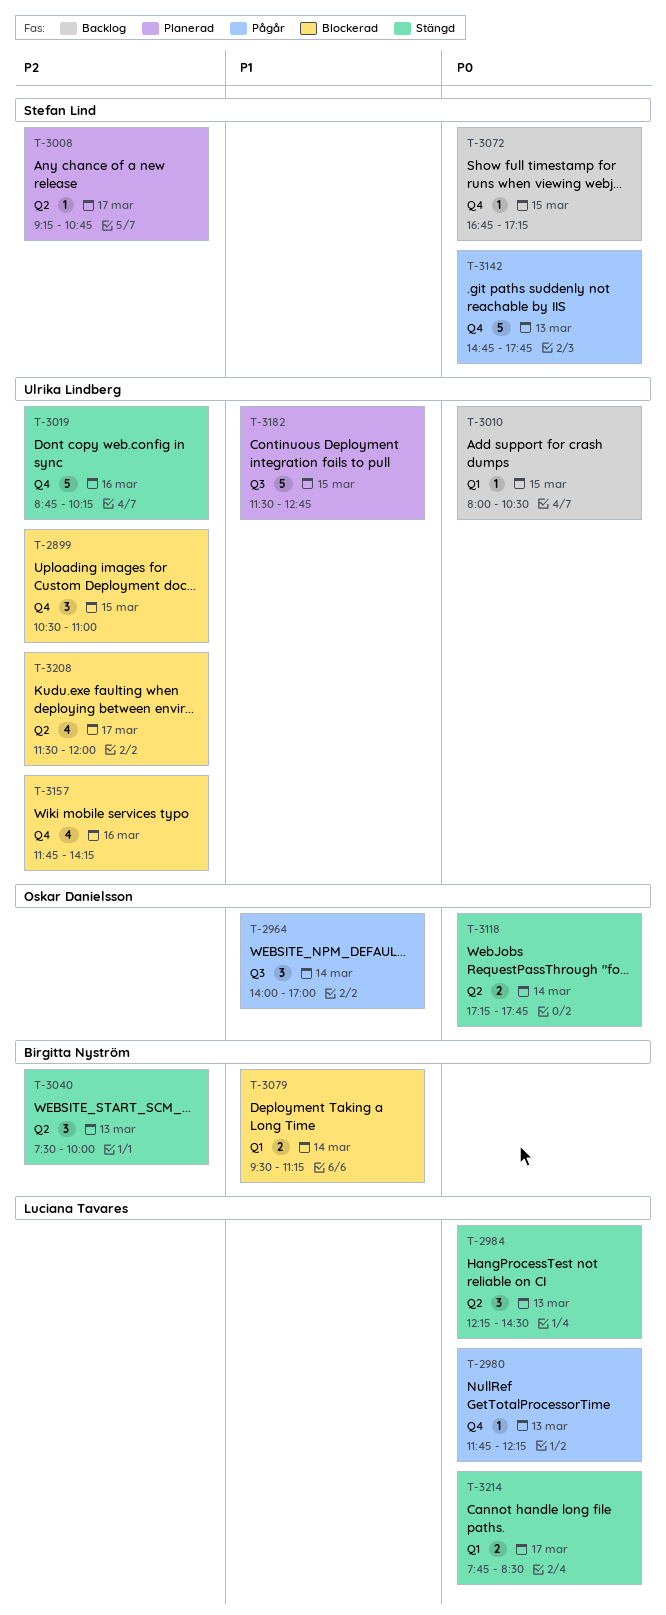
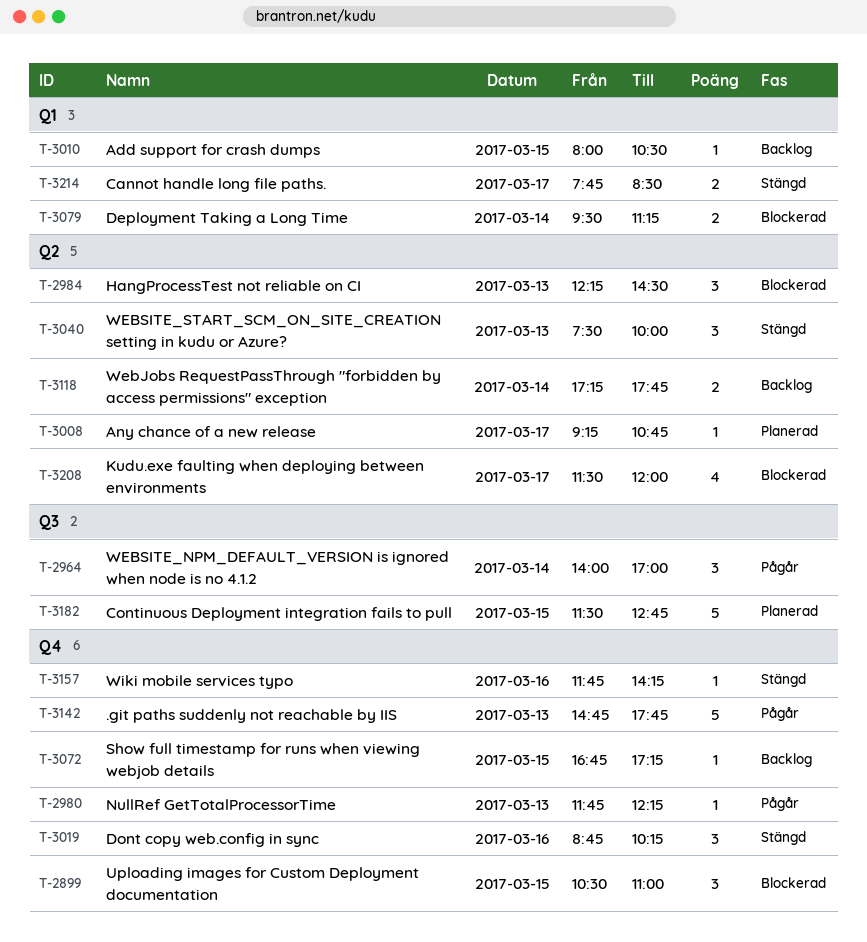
T-2984, status: Stängd -> Blockerad
T-3019, estimate: 5 -> 3
T-3118, status: Stängd -> Backlog
T-3157, status: Blockerad -> Stängd
T-3157, estimate: 4 -> 1

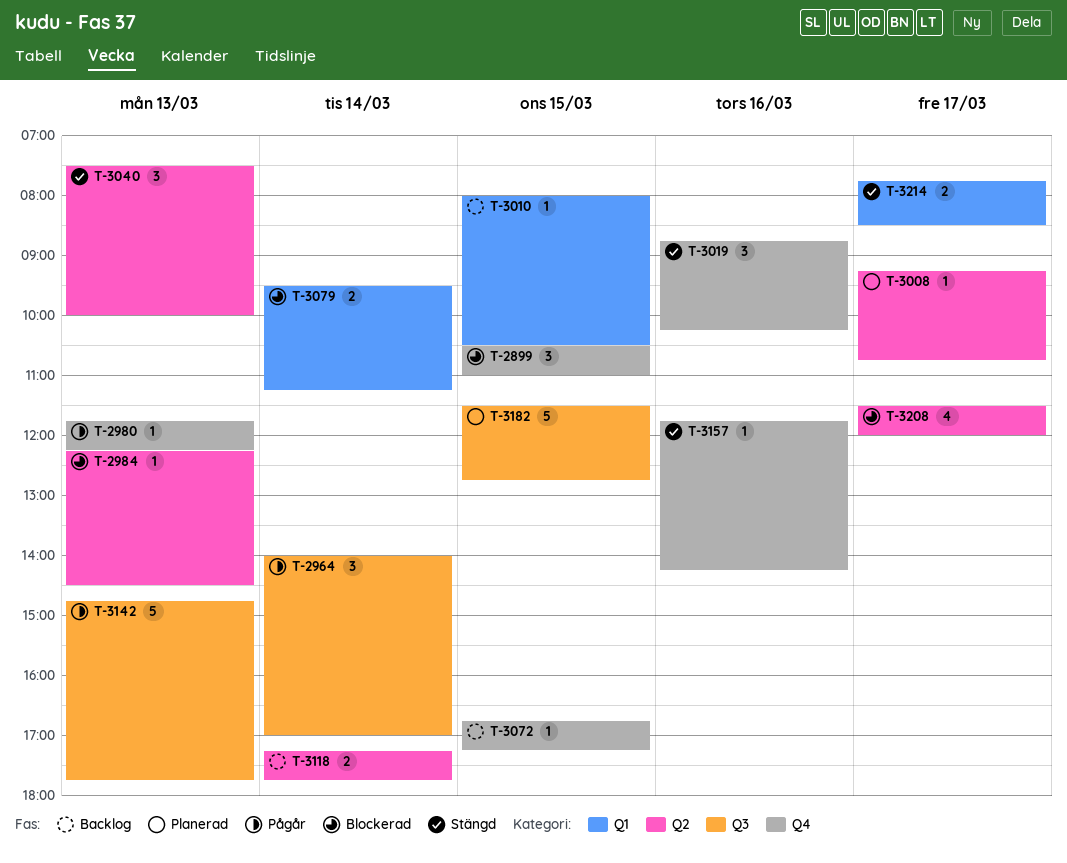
T-2984, estimate: 3 -> 1
T-3142, label: Q4 -> Q3

